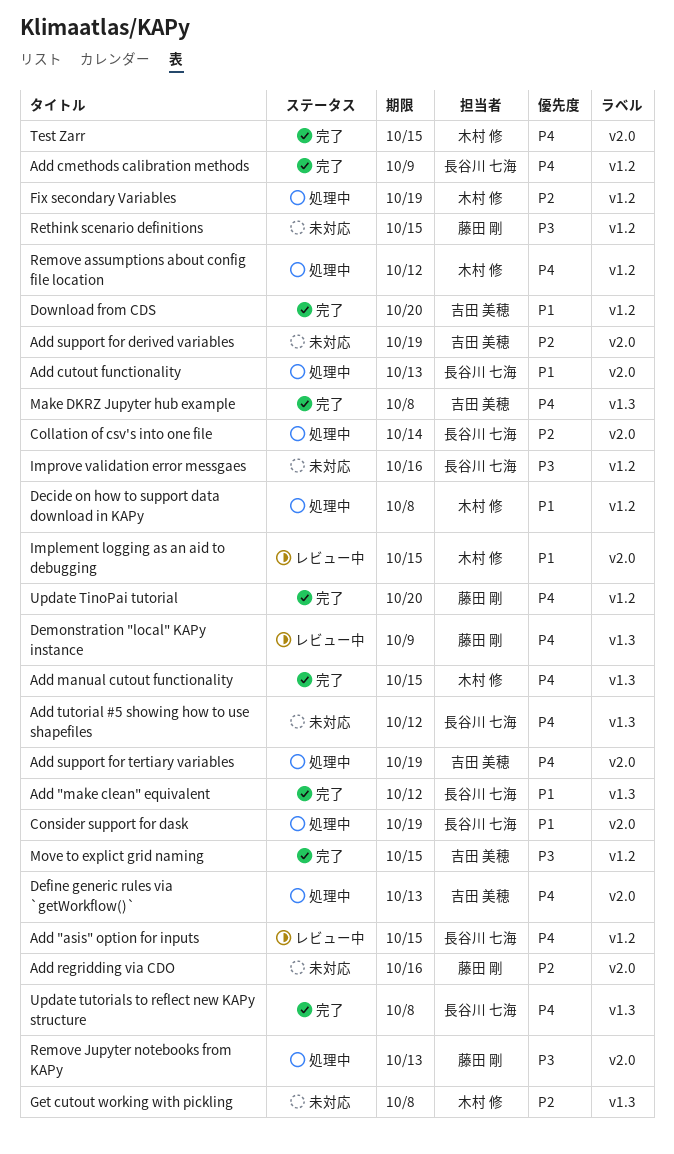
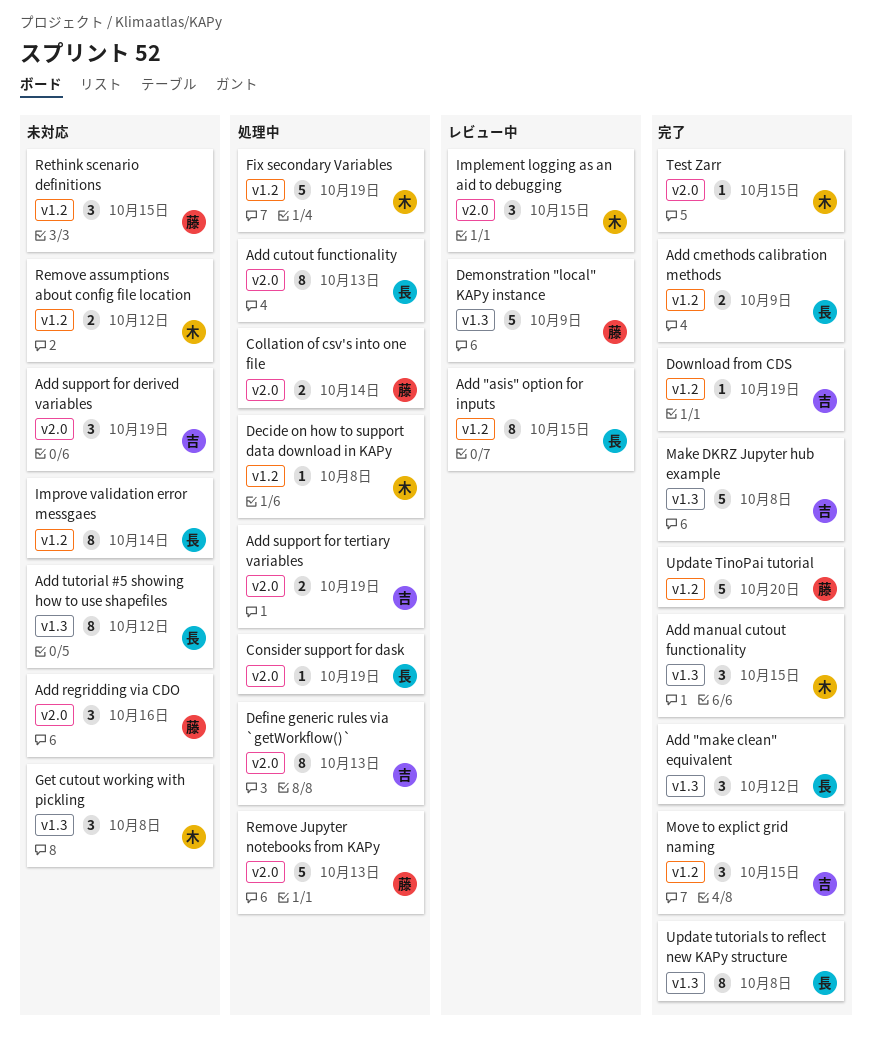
Collation of csv's into one file, owner: 長谷川 七海 -> 藤田 剛
Download from CDS, due: Oct 20 -> Oct 19
Improve validation error messgaes, due: Oct 16 -> Oct 14
Remove assumptions about config file location, status: 処理中 -> 未対応

